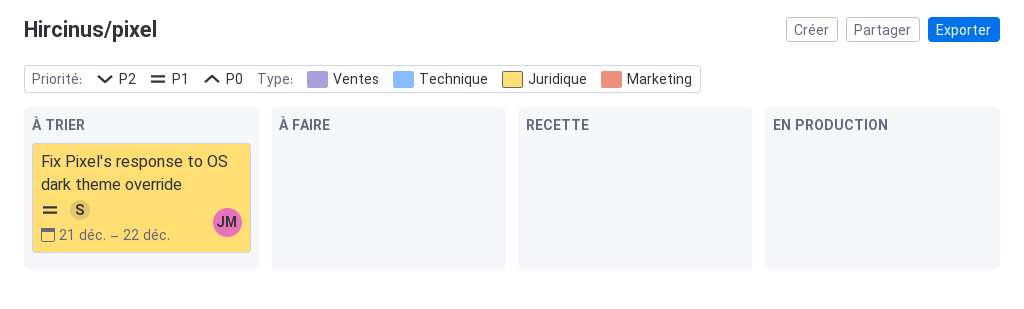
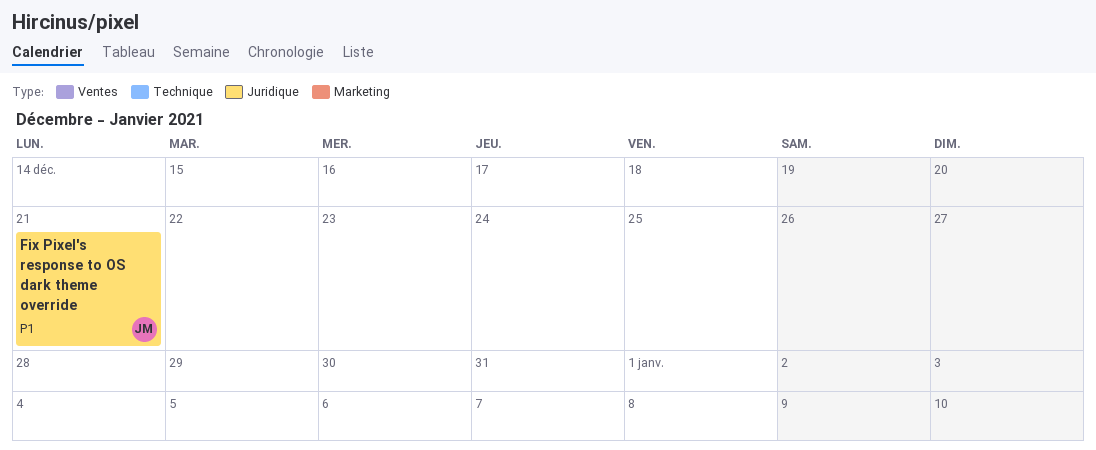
Fix Pixel's response to OS dark theme override, due: Dec 22 -> Dec 21

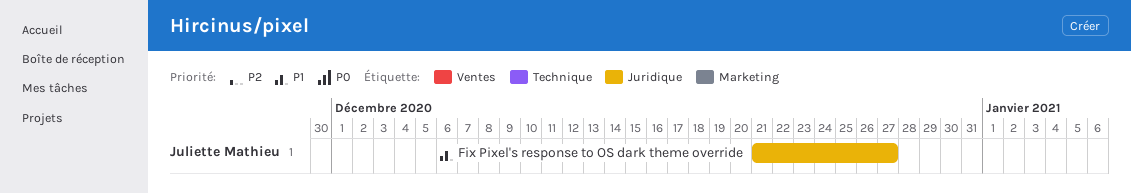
Fix Pixel's response to OS dark theme override, due: Dec 21 -> Dec 27

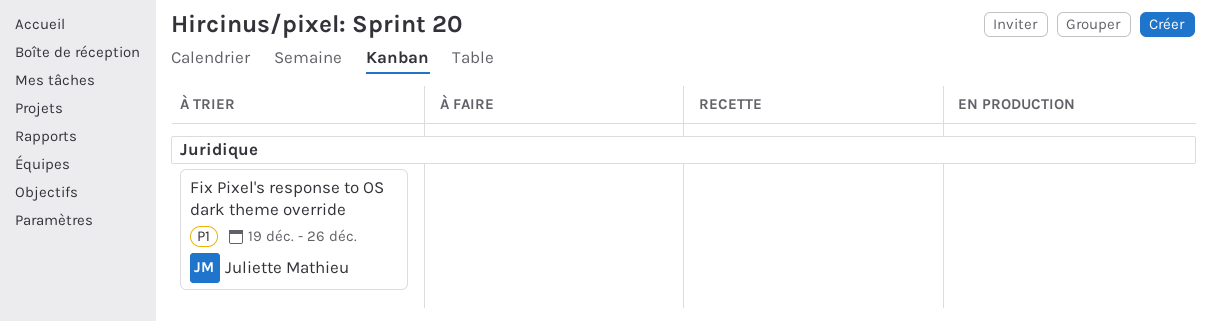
Fix Pixel's response to OS dark theme override, start: Dec 21 -> Dec 19
Fix Pixel's response to OS dark theme override, due: Dec 27 -> Dec 26

